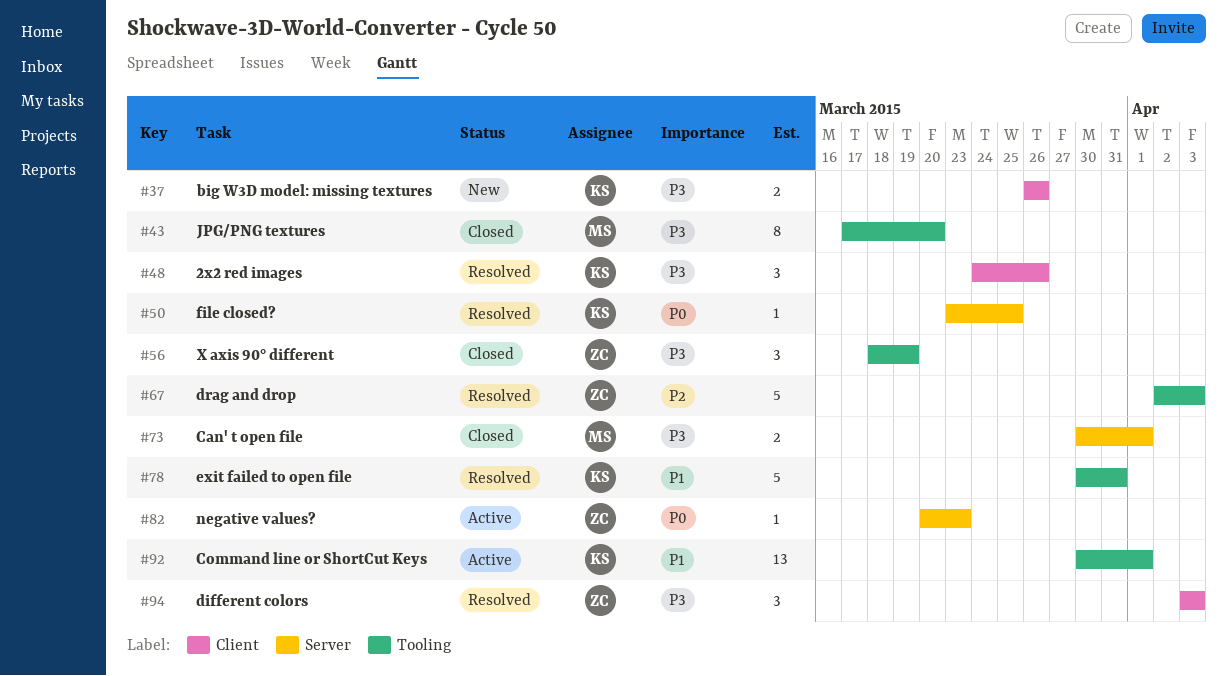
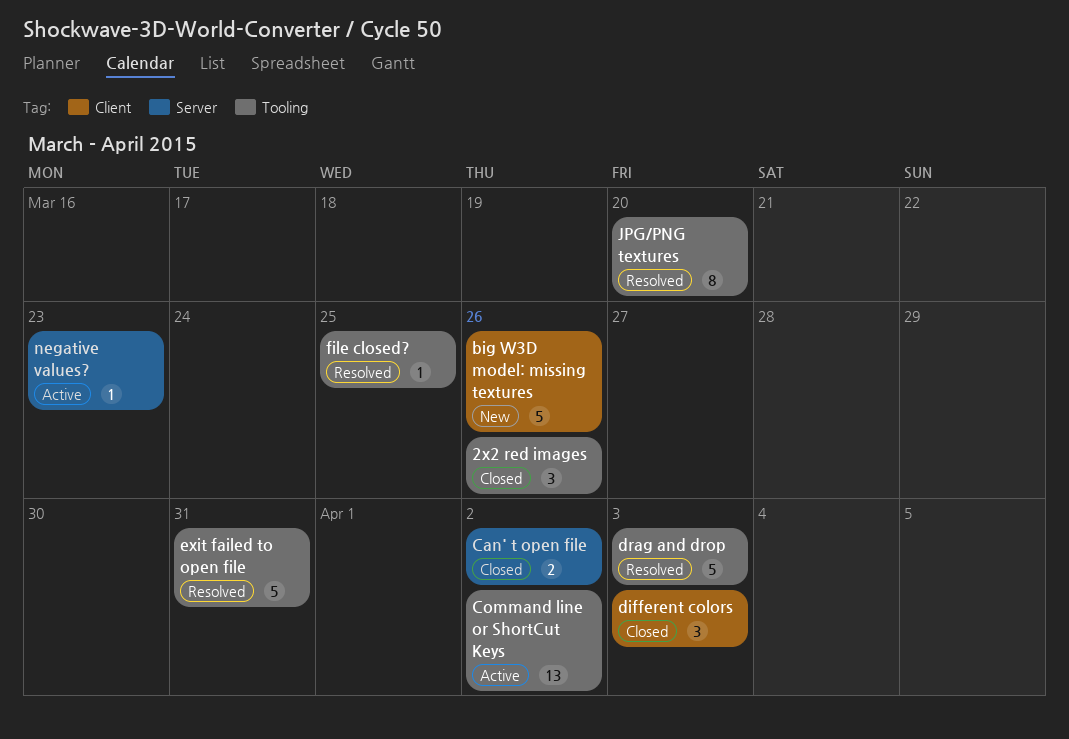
2x2 red images, status: Resolved -> Closed
2x2 red images, label: Client -> Tooling
big W3D model: missing textures, estimate: 2 -> 5
Can' t open file, due: Apr 1 -> Apr 2
Command line or ShortCut Keys, due: Apr 1 -> Apr 2
different colors, status: Resolved -> Closed
file closed?, label: Server -> Tooling
JPG/PNG textures, status: Closed -> Resolved
X axis 90° different: present -> none

